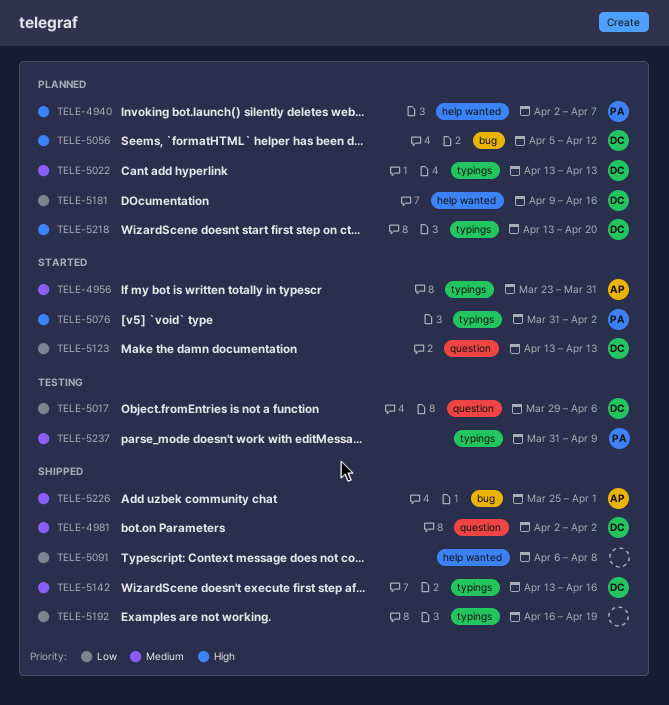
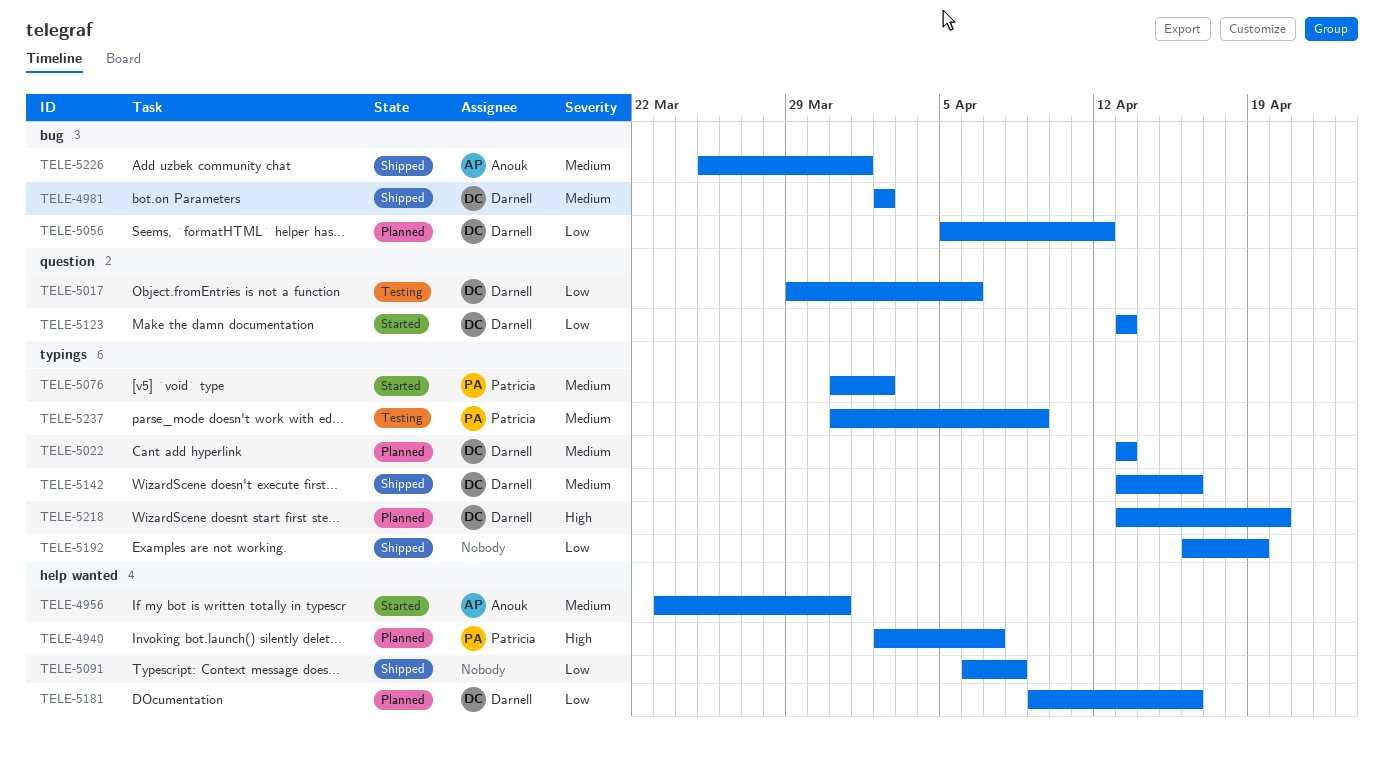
TELE-4956, label: typings -> help wanted
TELE-4981, label: question -> bug
TELE-5056, priority: High -> Low
TELE-5076, priority: High -> Medium

